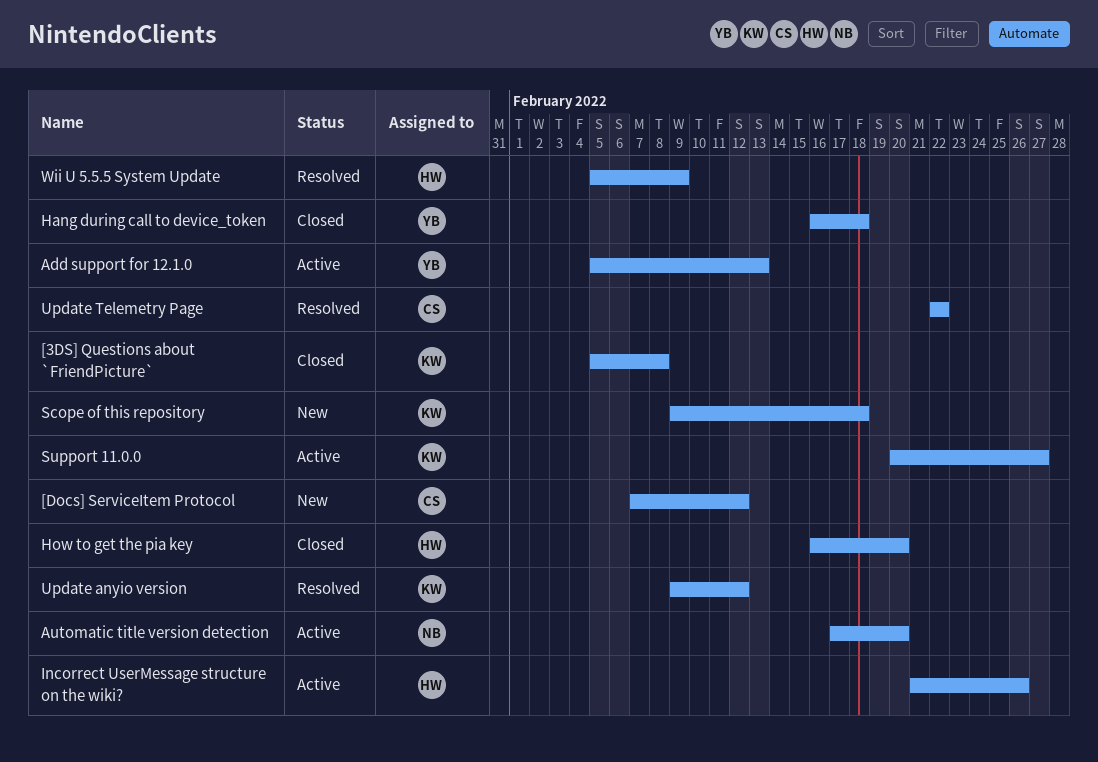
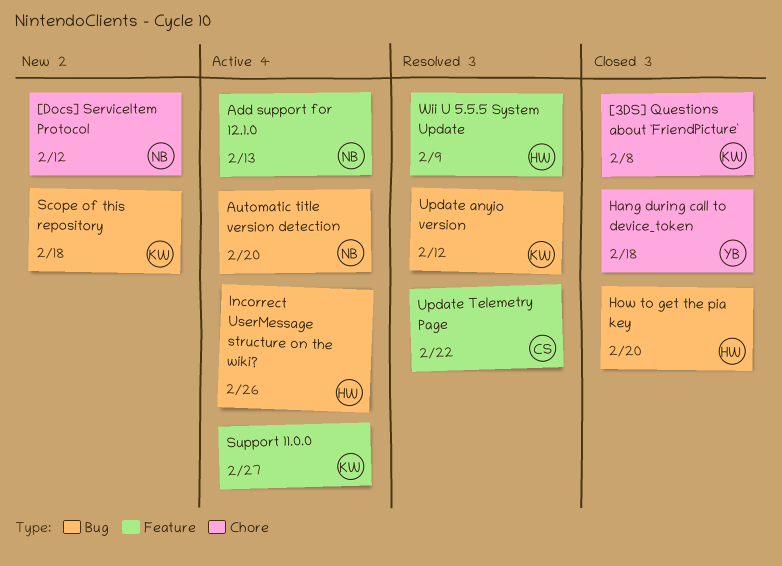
[Docs] ServiceItem Protocol, owner: CS -> NB
Add support for 12.1.0, owner: YB -> NB

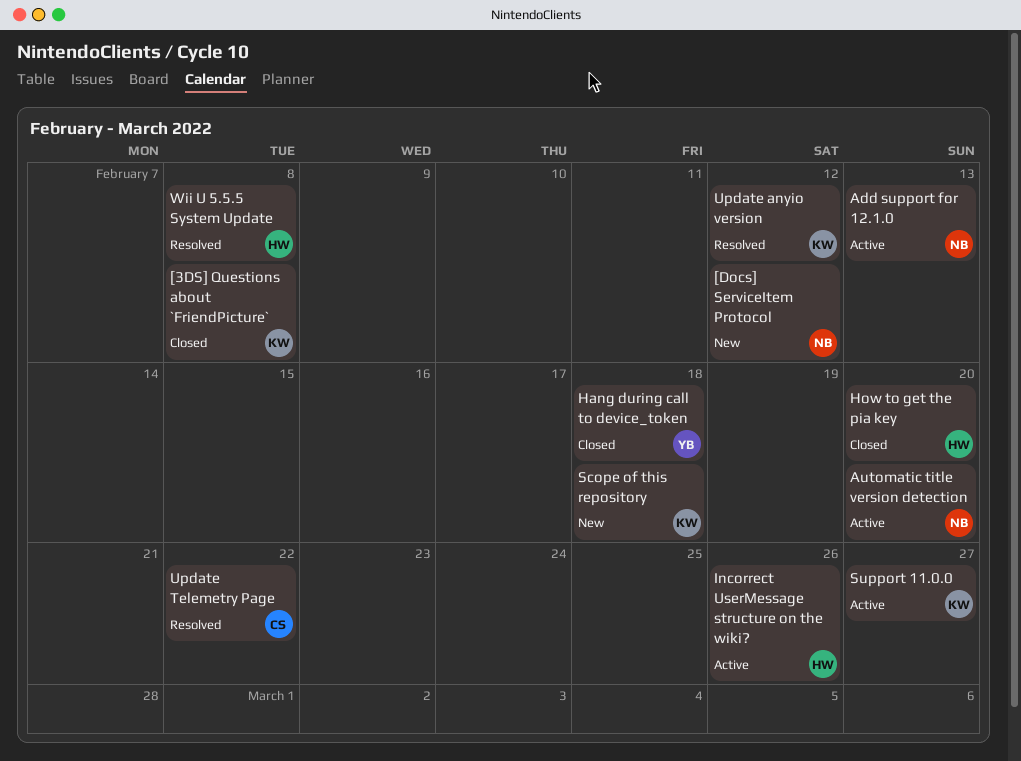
Wii U 5.5.5 System Update, due: Feb 9 -> Feb 8

